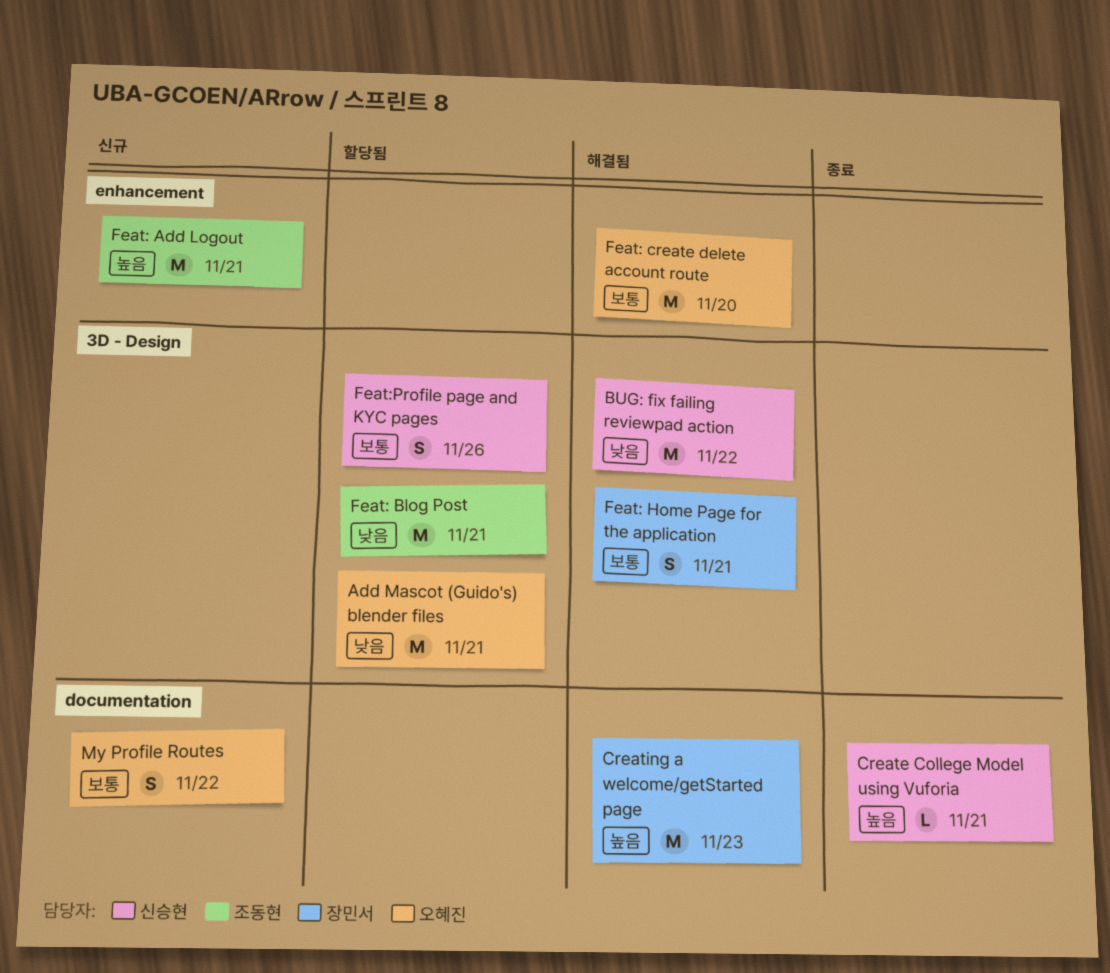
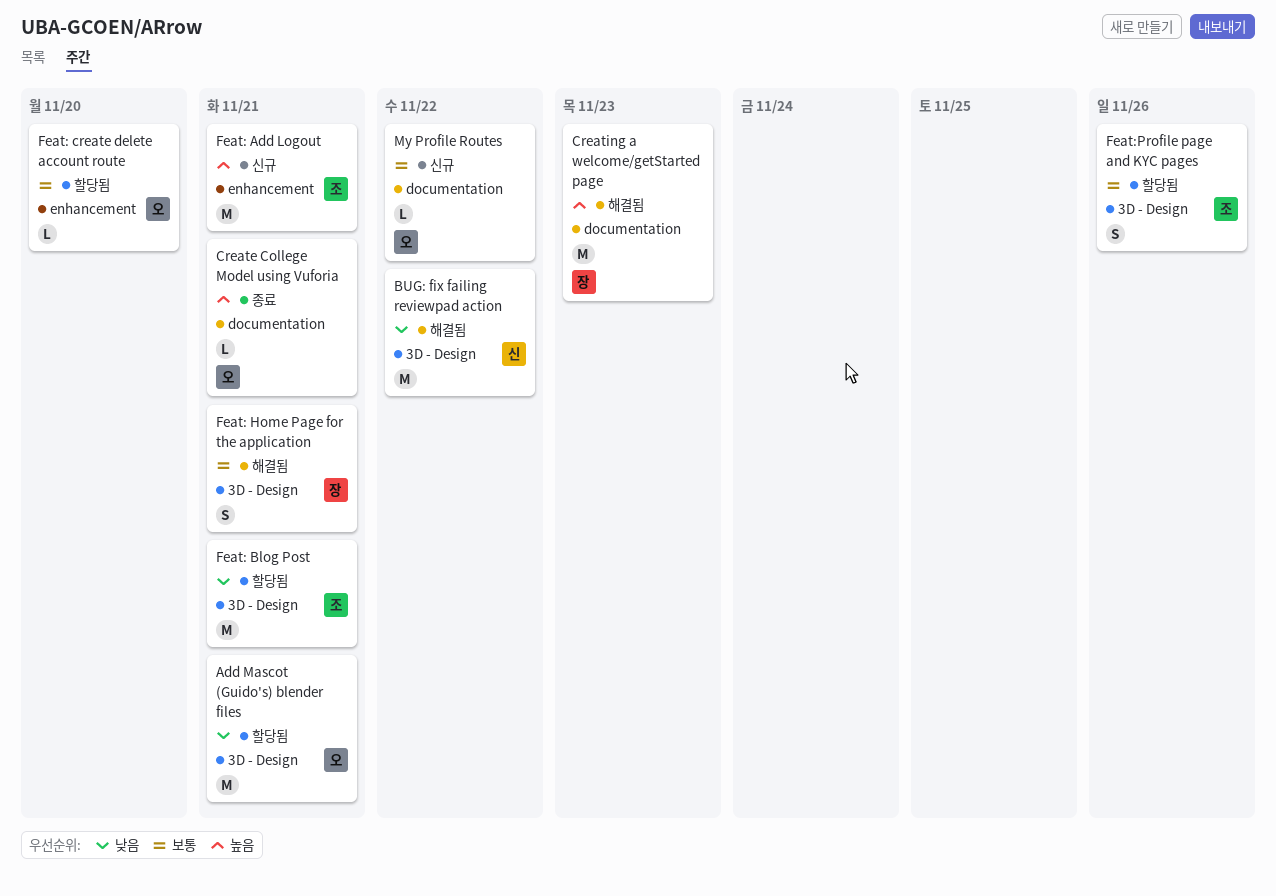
Create College Model using Vuforia, owner: 신승현 -> 오혜진
Feat: create delete account route, status: 해결됨 -> 할당됨
Feat: create delete account route, estimate: M -> L
Feat:Profile page and KYC pages, owner: 신승현 -> 조동현
My Profile Routes, estimate: S -> L

